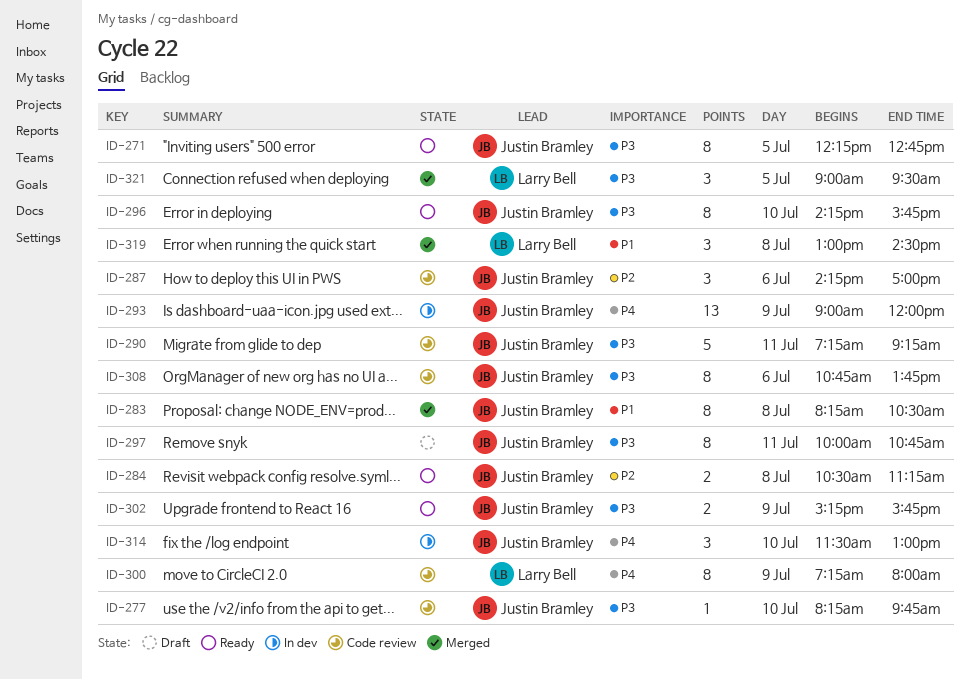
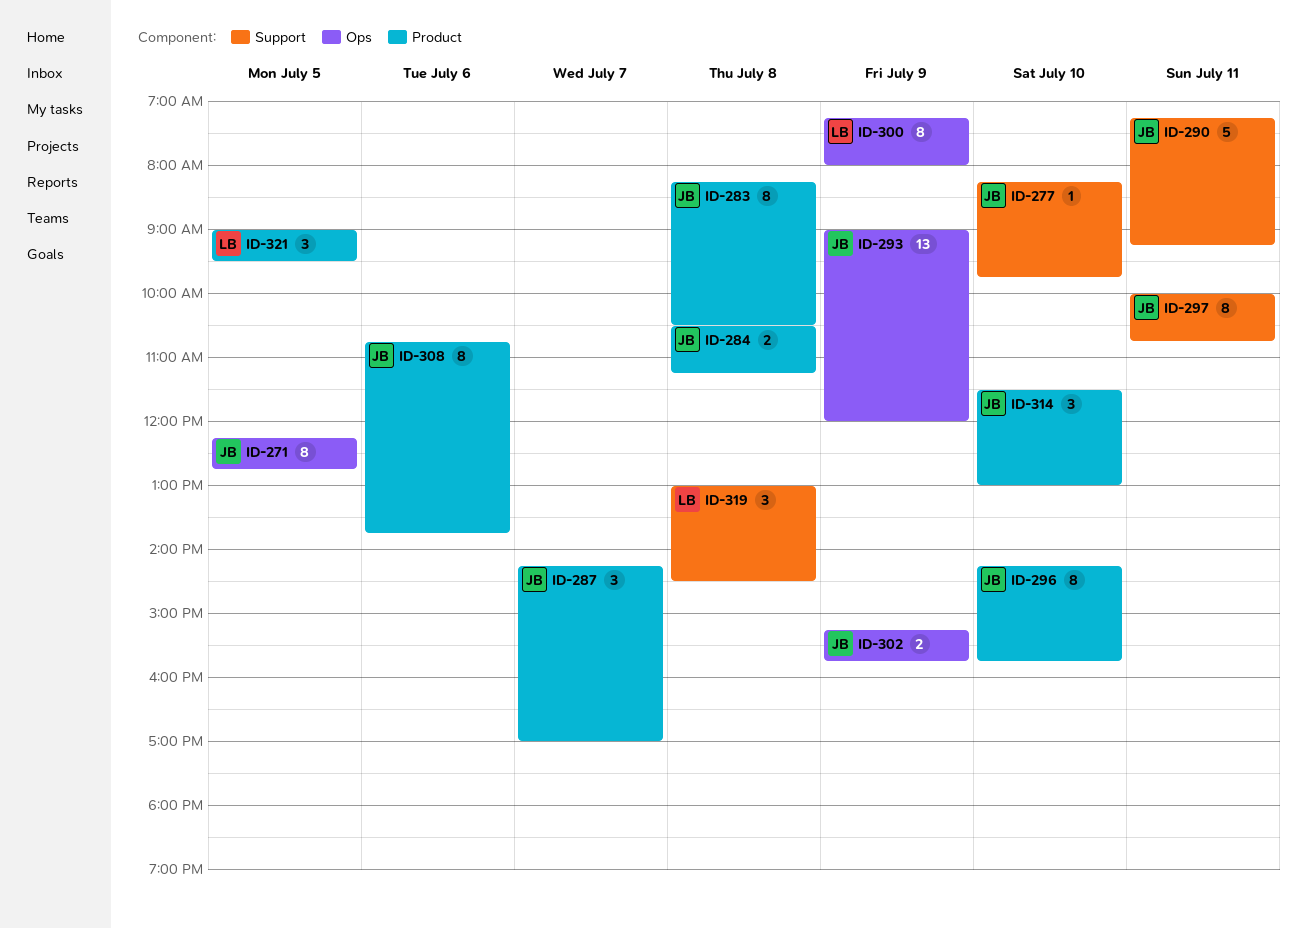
ID-287, day: Jul 6 -> Jul 7

